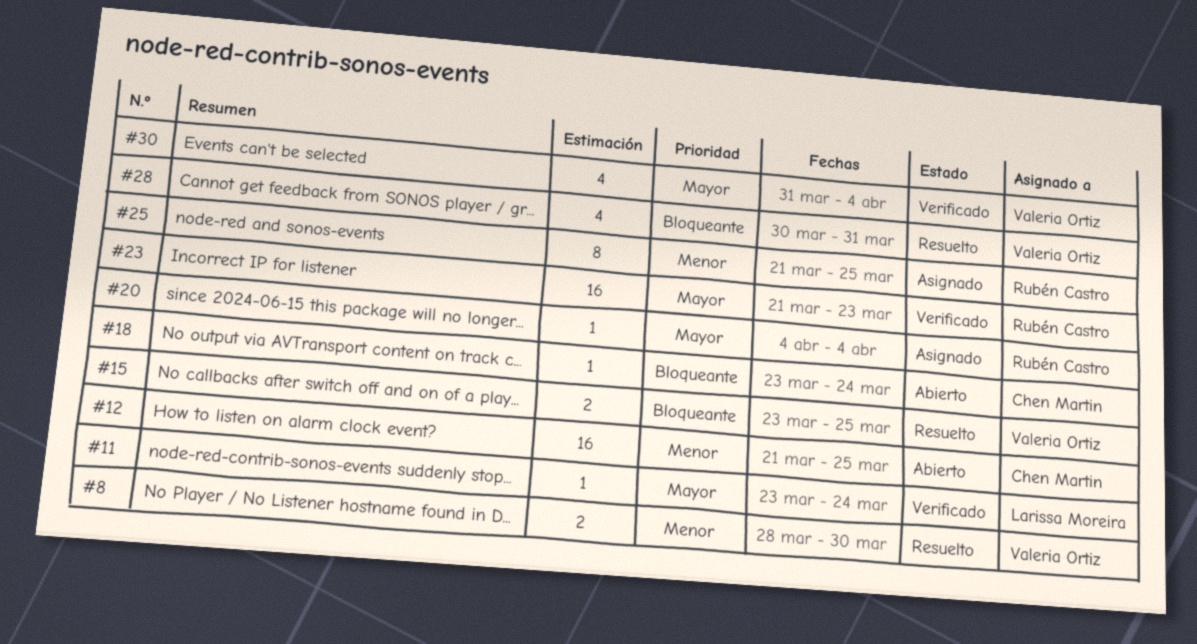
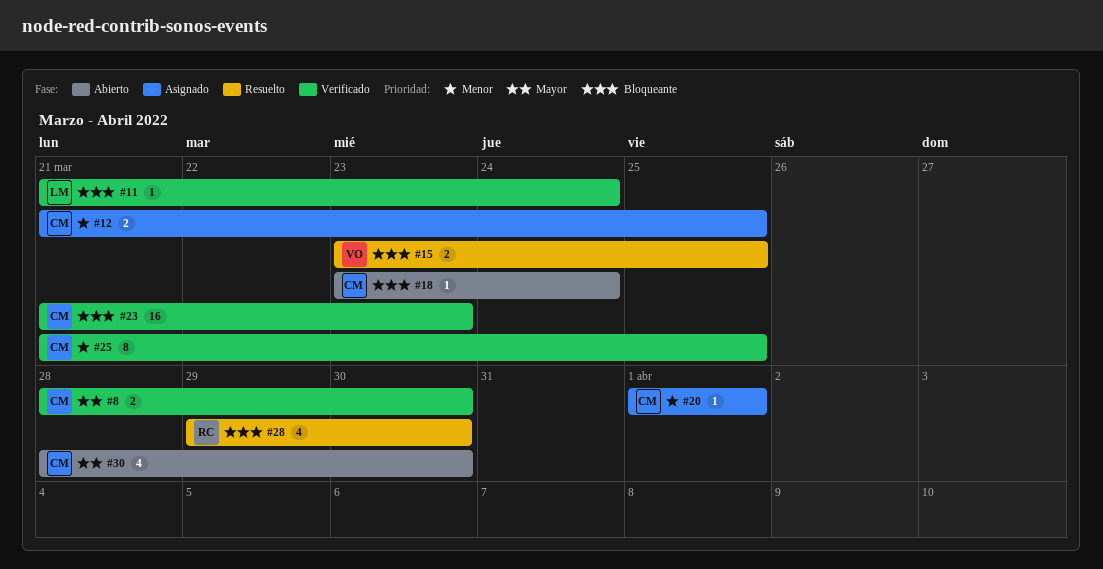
#8, status: Resuelto -> Verificado
#8, owner: Valeria Ortiz -> Chen Martin
#8, priority: Menor -> Mayor
#11, priority: Mayor -> Bloqueante
#11, start: Mar 23 -> Mar 21
#12, status: Abierto -> Asignado
#12, estimate: 16 -> 2
#20, owner: Rubén Castro -> Chen Martin
#20, priority: Mayor -> Menor
#20, start: Apr 4 -> Apr 1
#20, due: Apr 4 -> Apr 1
#23, owner: Rubén Castro -> Chen Martin
#23, priority: Mayor -> Bloqueante
#25, status: Asignado -> Verificado
#25, owner: Rubén Castro -> Chen Martin
#28, owner: Valeria Ortiz -> Rubén Castro
#28, start: Mar 30 -> Mar 29
#28, due: Mar 31 -> Mar 30
#30, status: Verificado -> Abierto
#30, owner: Valeria Ortiz -> Chen Martin
#30, start: Mar 31 -> Mar 28
#30, due: Apr 4 -> Mar 30

